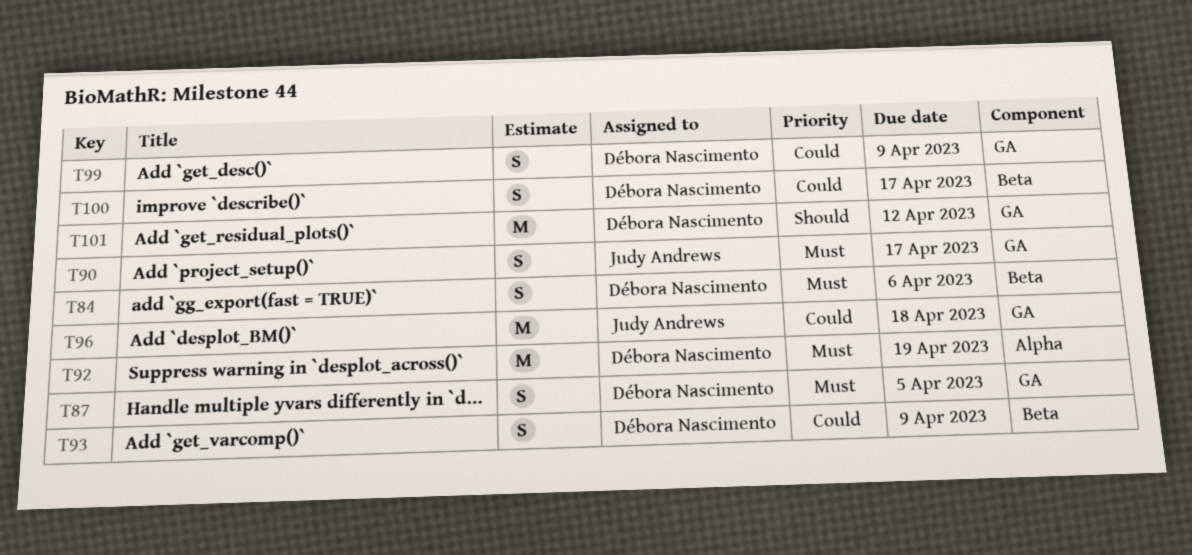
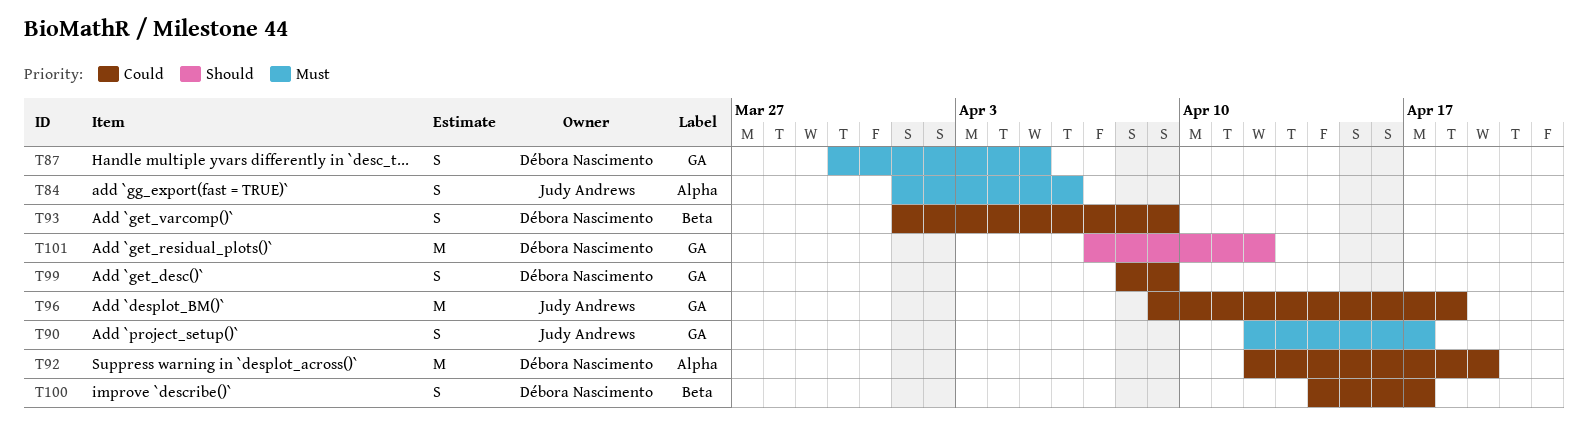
T84, owner: Débora Nascimento -> Judy Andrews
T84, label: Beta -> Alpha
T92, priority: Must -> Could

